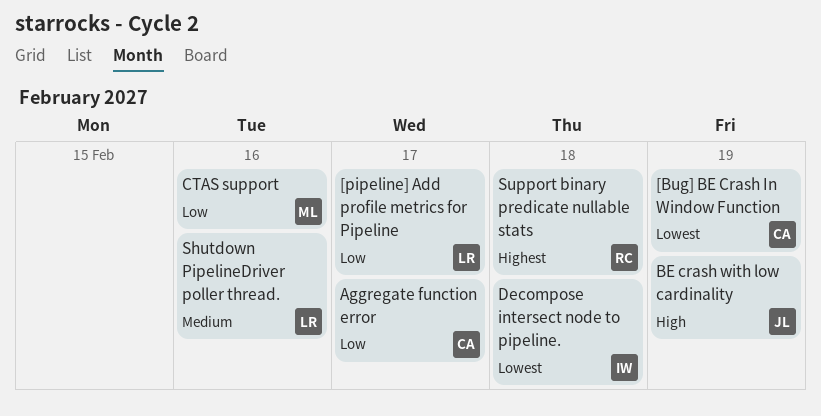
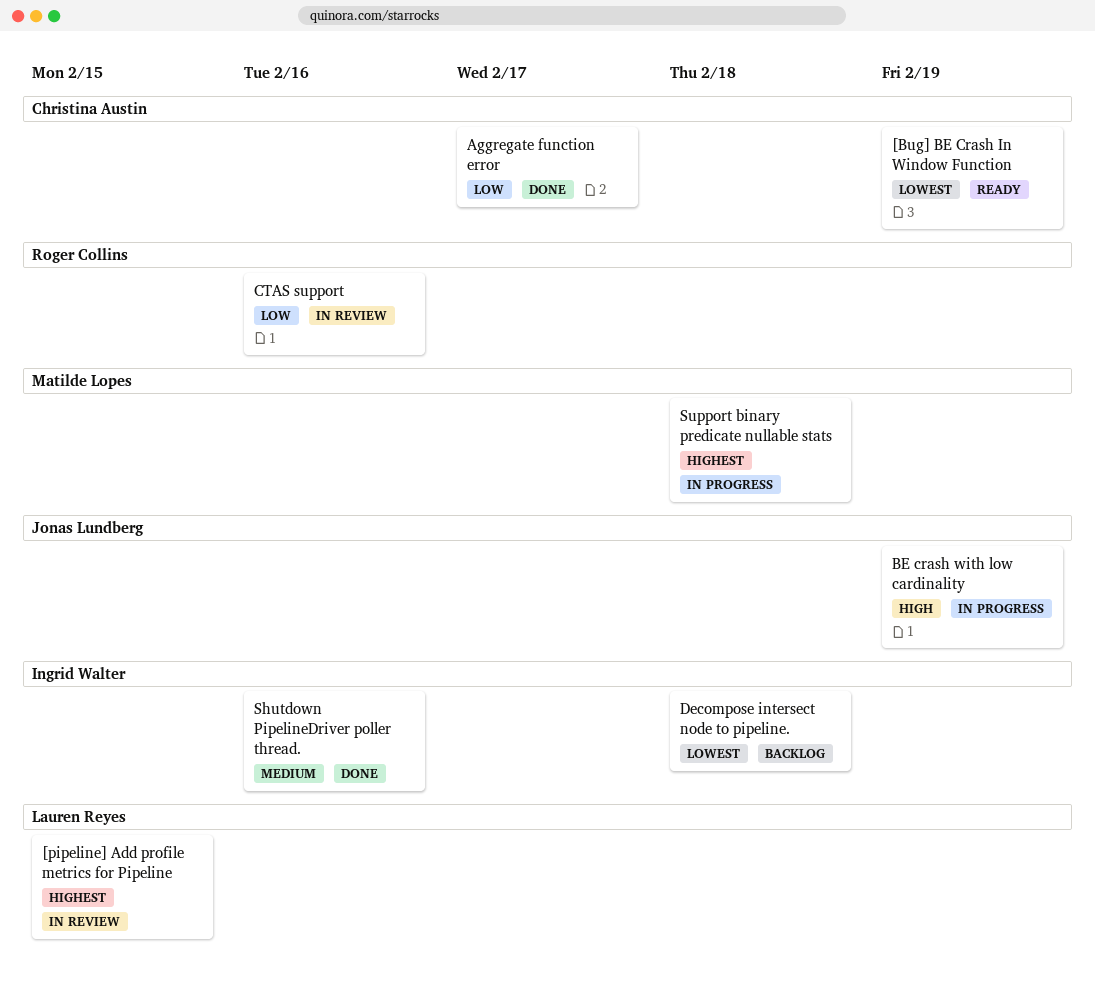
[pipeline] Add profile metrics for Pipeline, priority: Low -> Highest
[pipeline] Add profile metrics for Pipeline, due: Feb 17 -> Feb 15
CTAS support, owner: Matilde Lopes -> Roger Collins
Shutdown PipelineDriver poller thread., owner: Lauren Reyes -> Ingrid Walter
Support binary predicate nullable stats, owner: Roger Collins -> Matilde Lopes

